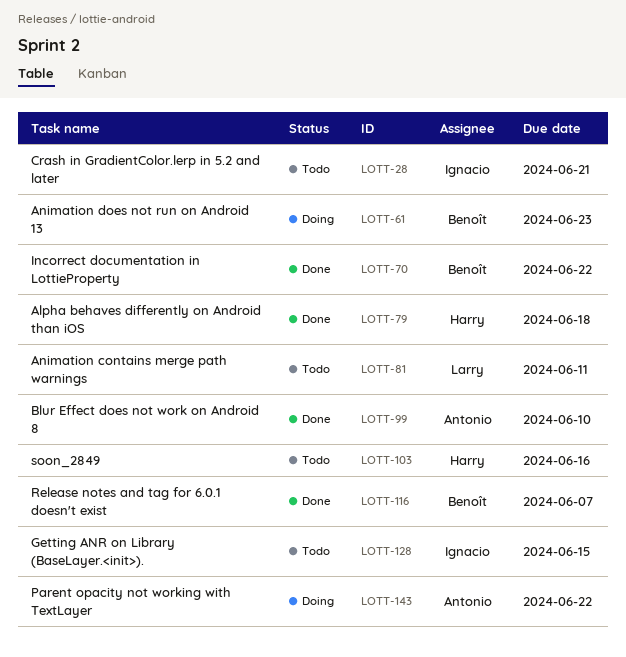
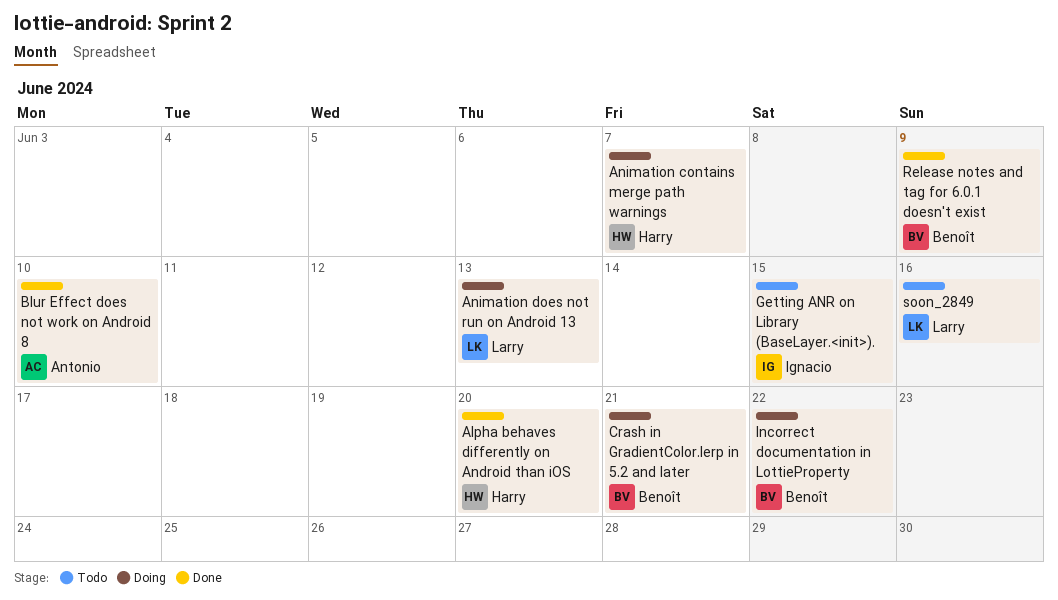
Alpha behaves differently on Android than iOS, due: Jun 18 -> Jun 20
Animation contains merge path warnings, status: Todo -> Doing
Animation contains merge path warnings, owner: Larry -> Harry
Animation contains merge path warnings, due: Jun 11 -> Jun 7
Animation does not run on Android 13, owner: Benoît -> Larry
Animation does not run on Android 13, due: Jun 23 -> Jun 13
Crash in GradientColor.lerp in 5.2 and later, status: Todo -> Doing
Crash in GradientColor.lerp in 5.2 and later, owner: Ignacio -> Benoît
Incorrect documentation in LottieProperty, status: Done -> Doing
Parent opacity not working with TextLayer: present -> none
Release notes and tag for 6.0.1 doesn't exist, due: Jun 7 -> Jun 9
soon_2849, owner: Harry -> Larry

